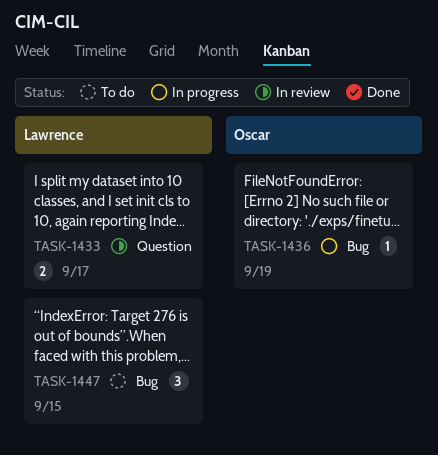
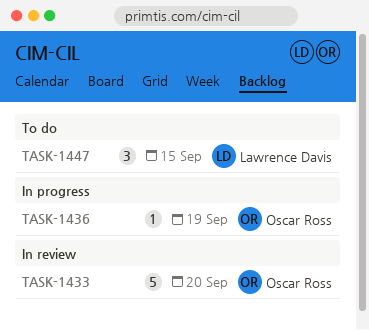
TASK-1433, owner: Lawrence Davis -> Oscar Ross
TASK-1433, estimate: 2 -> 5
TASK-1433, due: Sep 17 -> Sep 20

